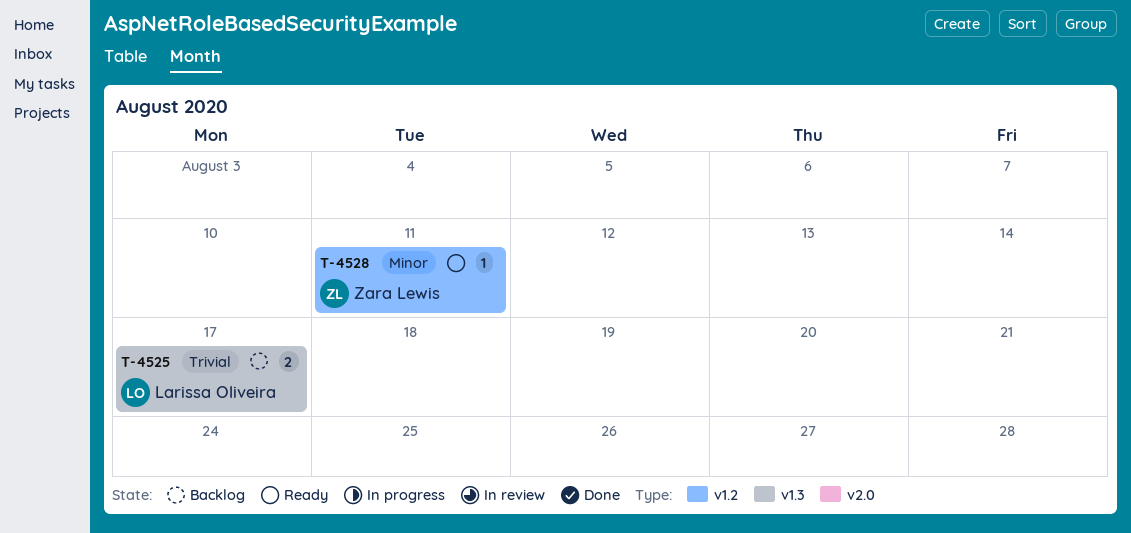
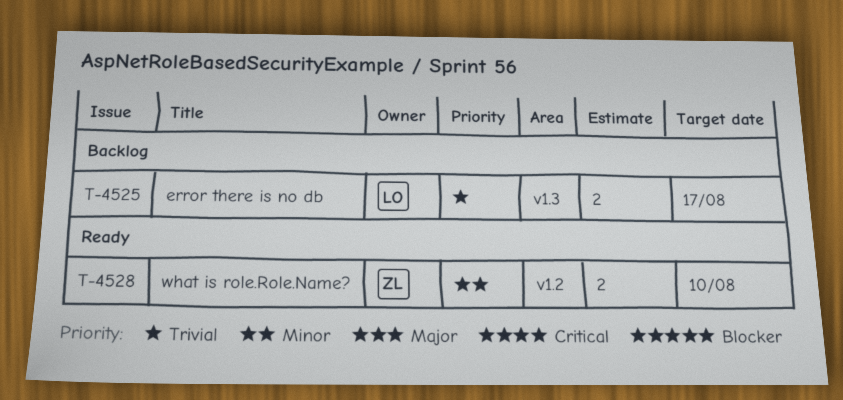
T-4528, estimate: 1 -> 2
T-4528, due: Aug 11 -> Aug 10

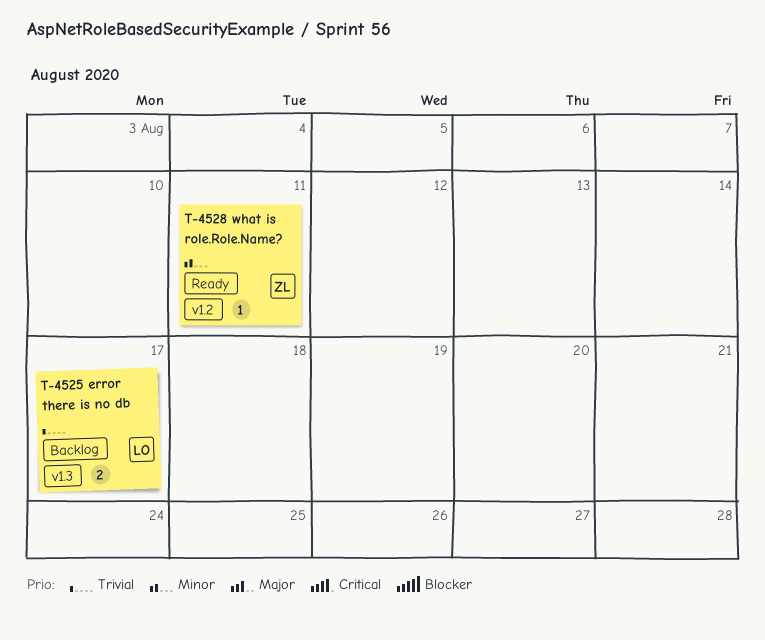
T-4528, estimate: 2 -> 1
T-4528, due: Aug 10 -> Aug 11

